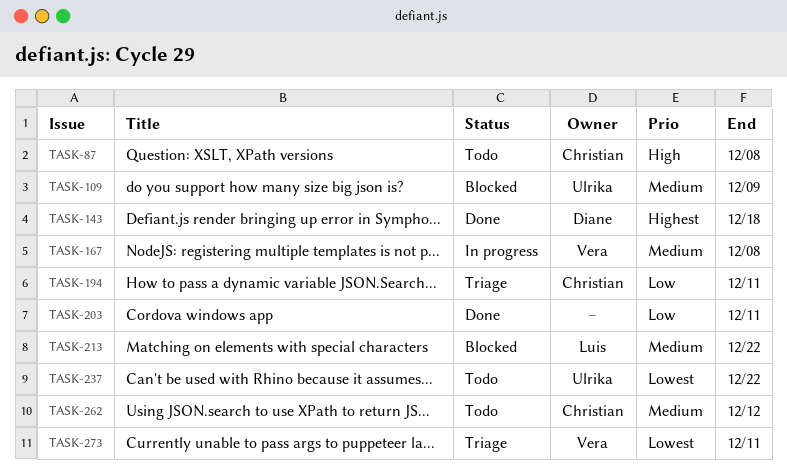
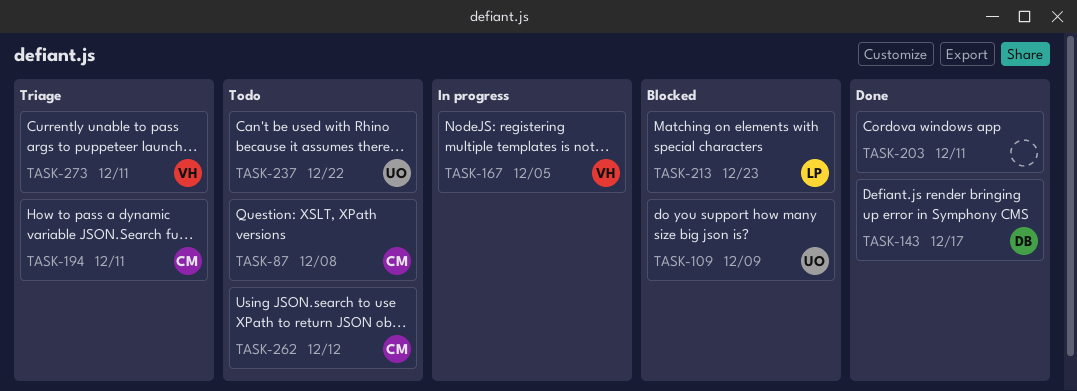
TASK-143, due: Dec 18 -> Dec 17
TASK-167, due: Dec 8 -> Dec 5
TASK-213, due: Dec 22 -> Dec 23

